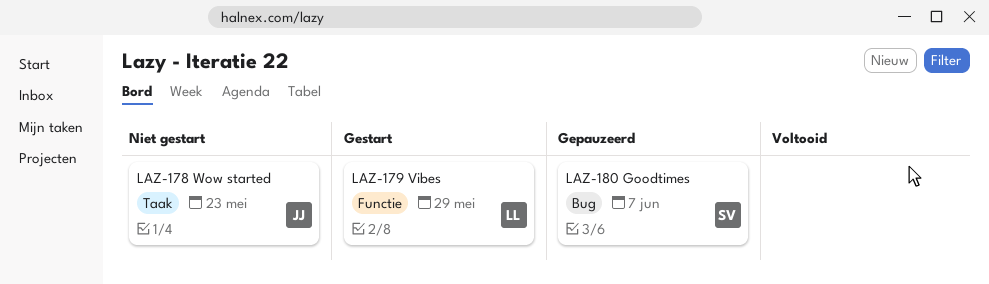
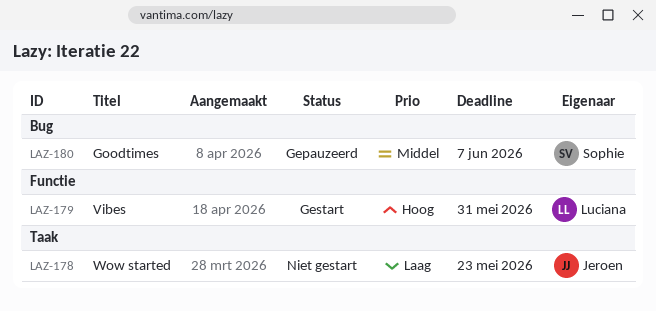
LAZ-179, due: May 29 -> May 31

